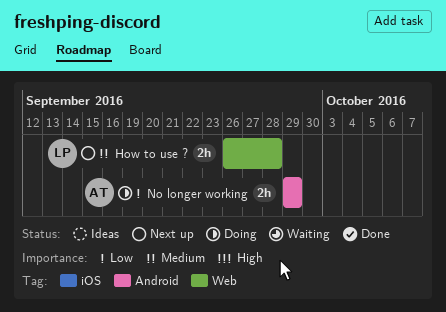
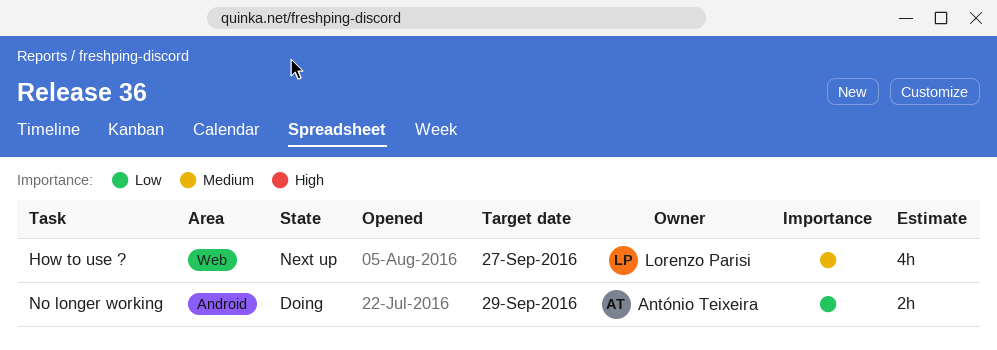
How to use ?, estimate: 2h -> 4h
How to use ?, due: Sep 28 -> Sep 27

